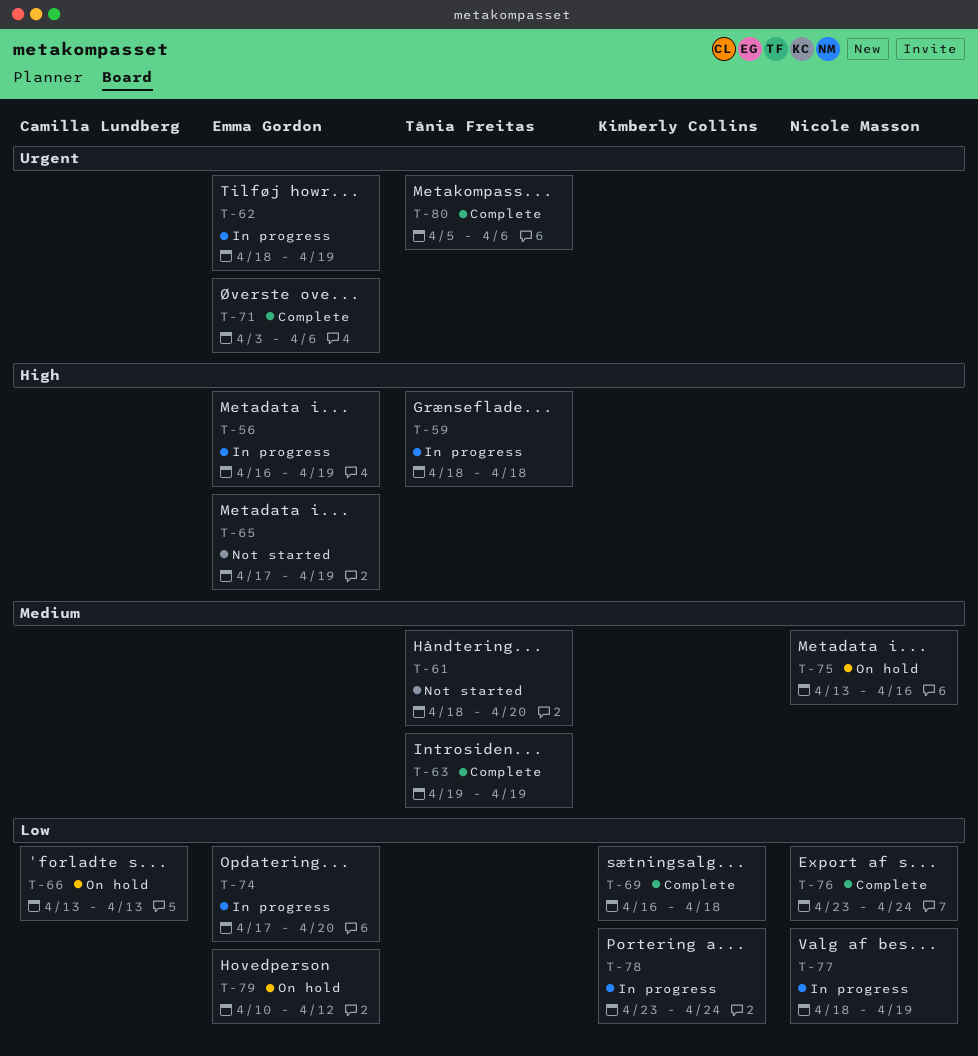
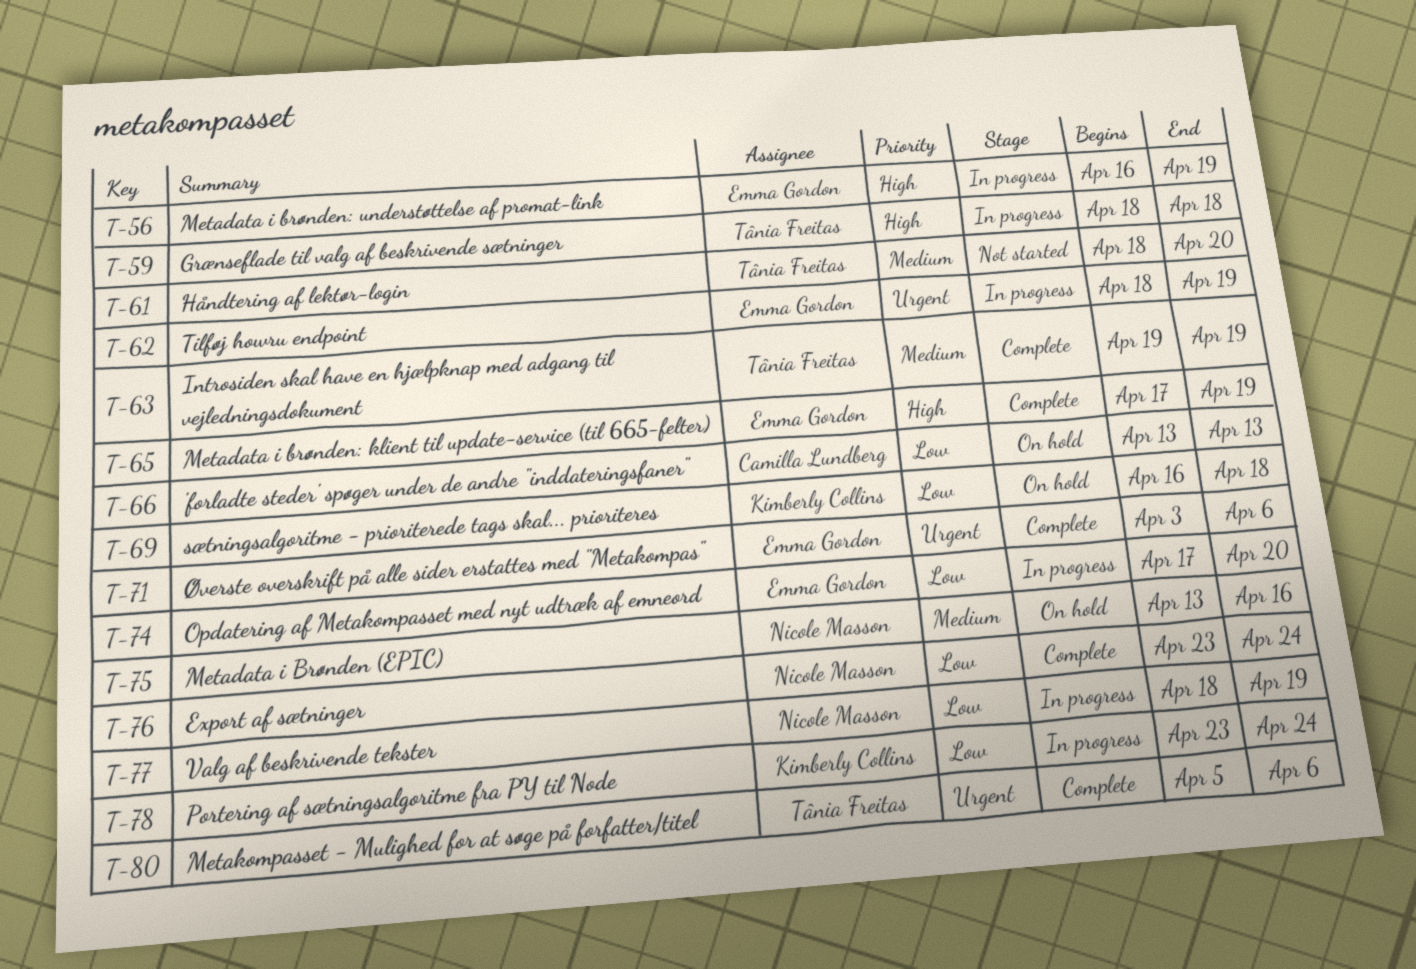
T-65, status: Not started -> Complete
T-69, status: Complete -> On hold
T-79: present -> none

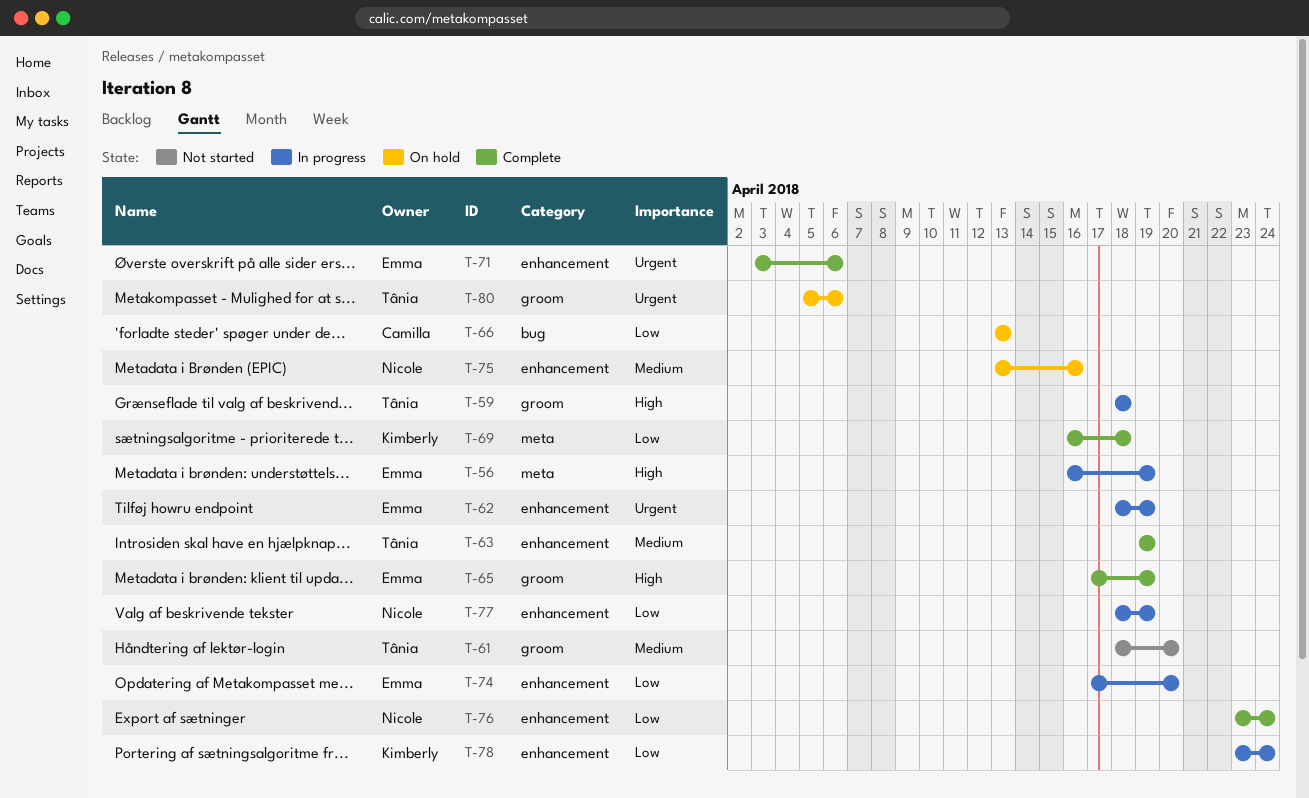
T-69, status: On hold -> Complete
T-80, status: Complete -> On hold

